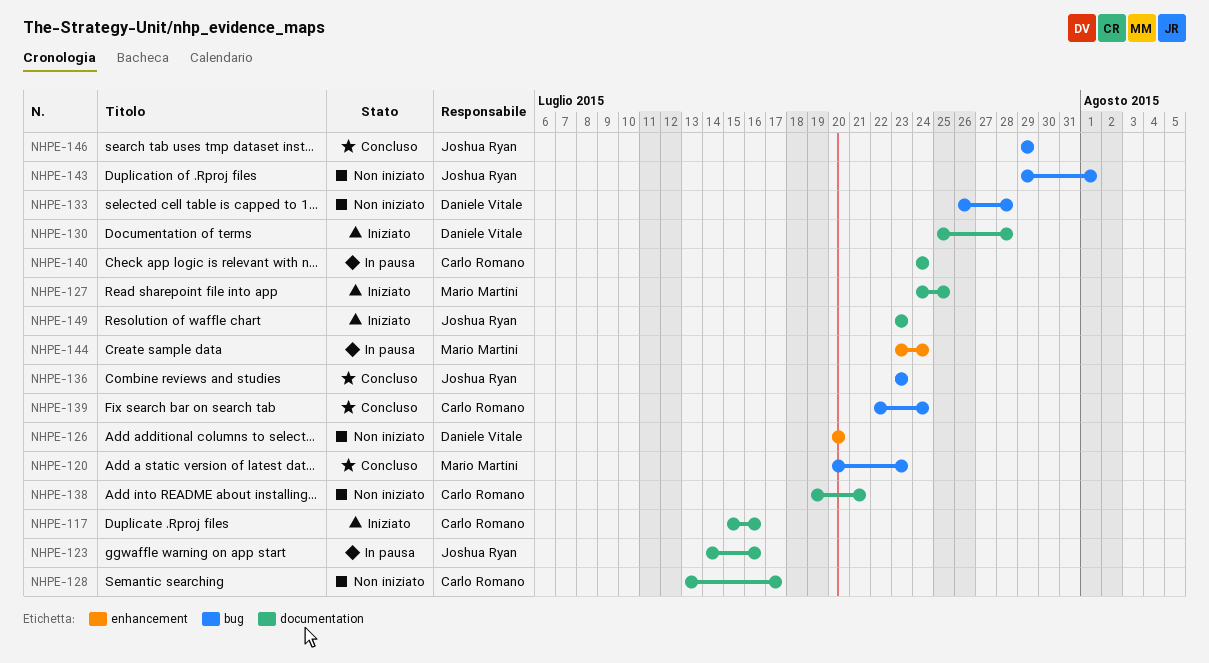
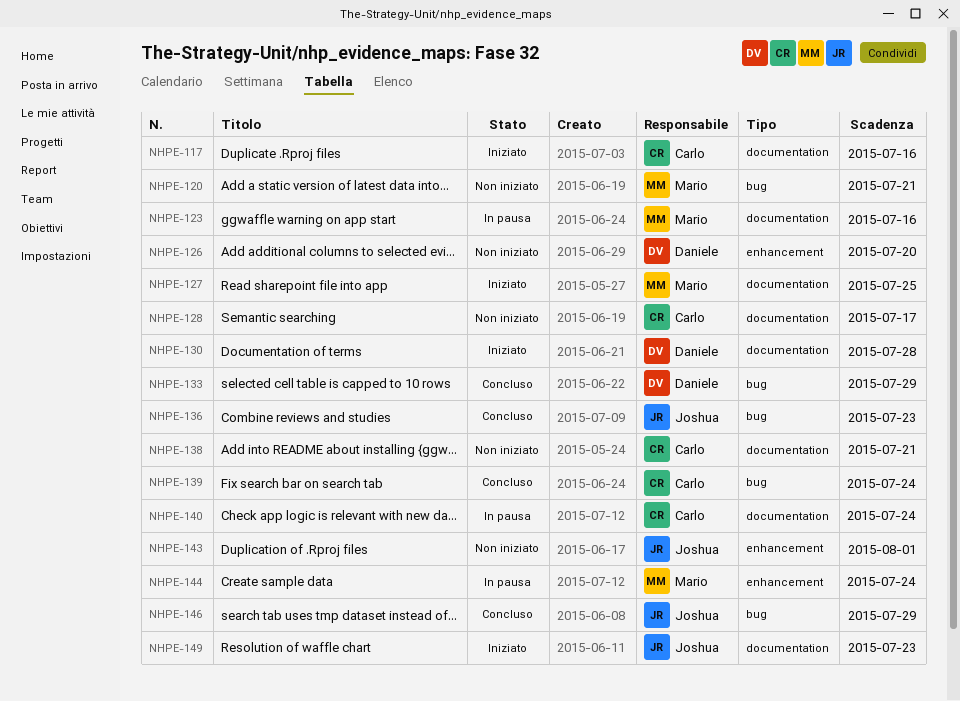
NHPE-120, status: Concluso -> Non iniziato
NHPE-120, due: Jul 23 -> Jul 21
NHPE-123, owner: Joshua Ryan -> Mario Martini
NHPE-133, status: Non iniziato -> Concluso
NHPE-133, due: Jul 28 -> Jul 29
NHPE-143, label: bug -> enhancement

